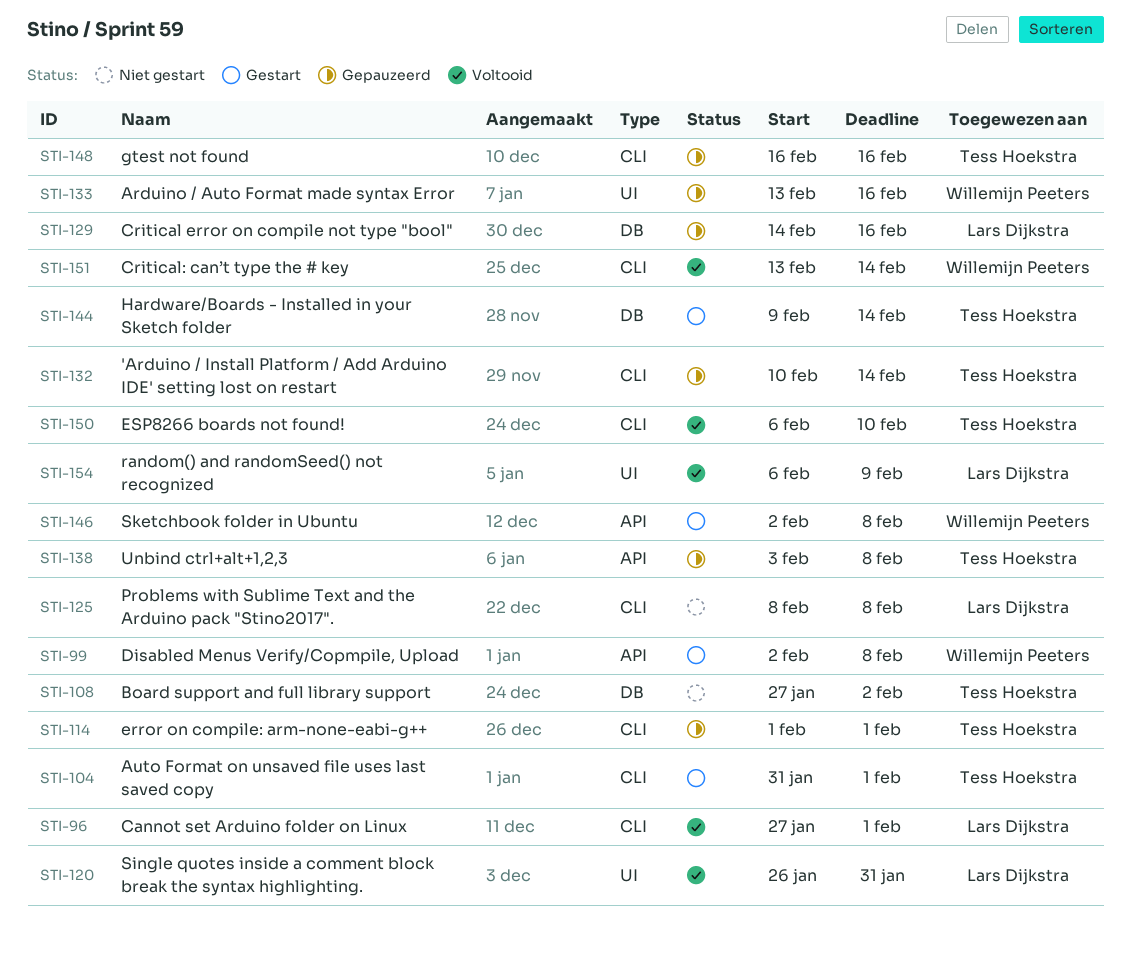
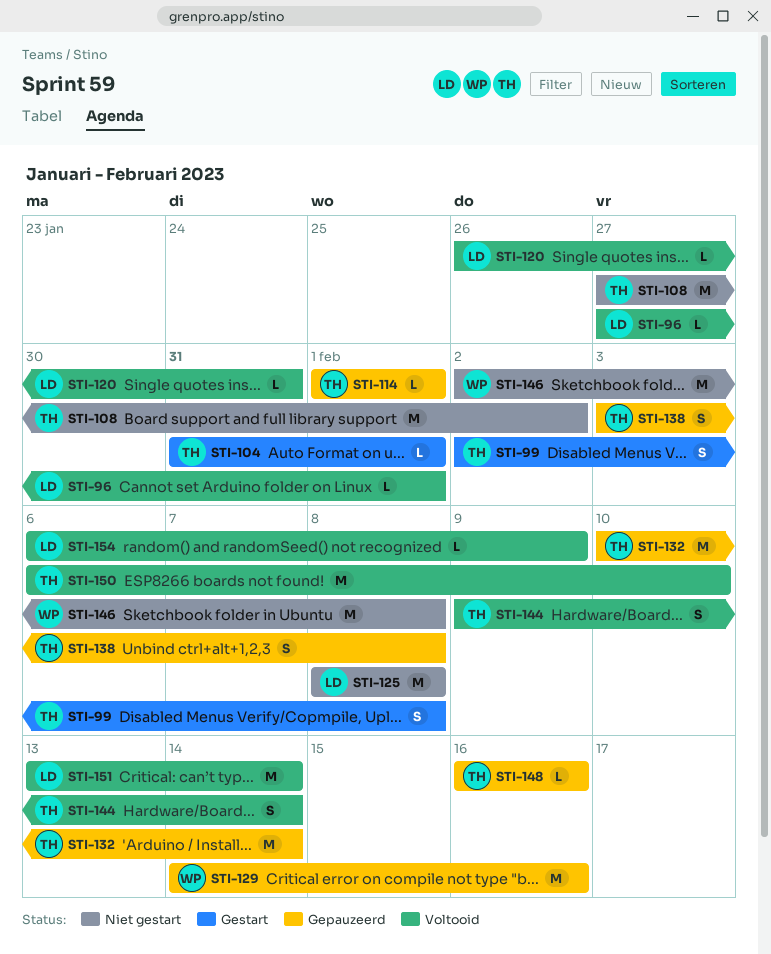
STI-99, owner: Willemijn Peeters -> Tess Hoekstra
STI-129, owner: Lars Dijkstra -> Willemijn Peeters
STI-133: present -> none
STI-144, status: Gestart -> Voltooid
STI-146, status: Gestart -> Niet gestart
STI-151, owner: Willemijn Peeters -> Lars Dijkstra

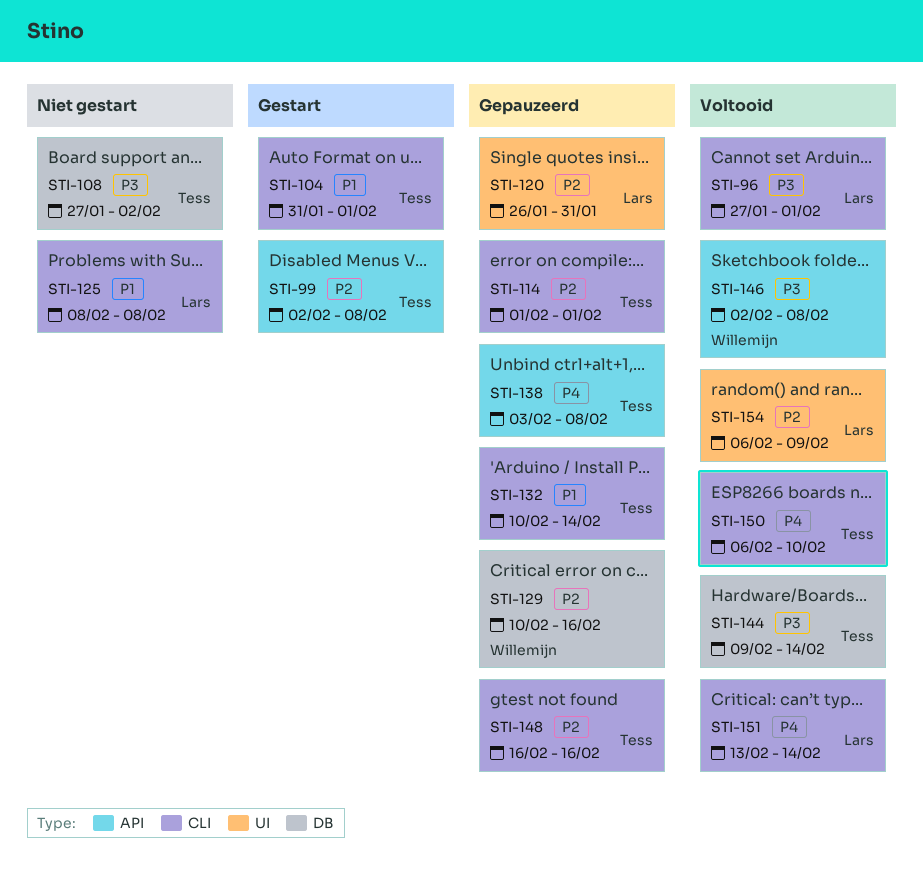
STI-120, status: Voltooid -> Gepauzeerd
STI-129, start: Feb 14 -> Feb 10
STI-146, status: Niet gestart -> Voltooid

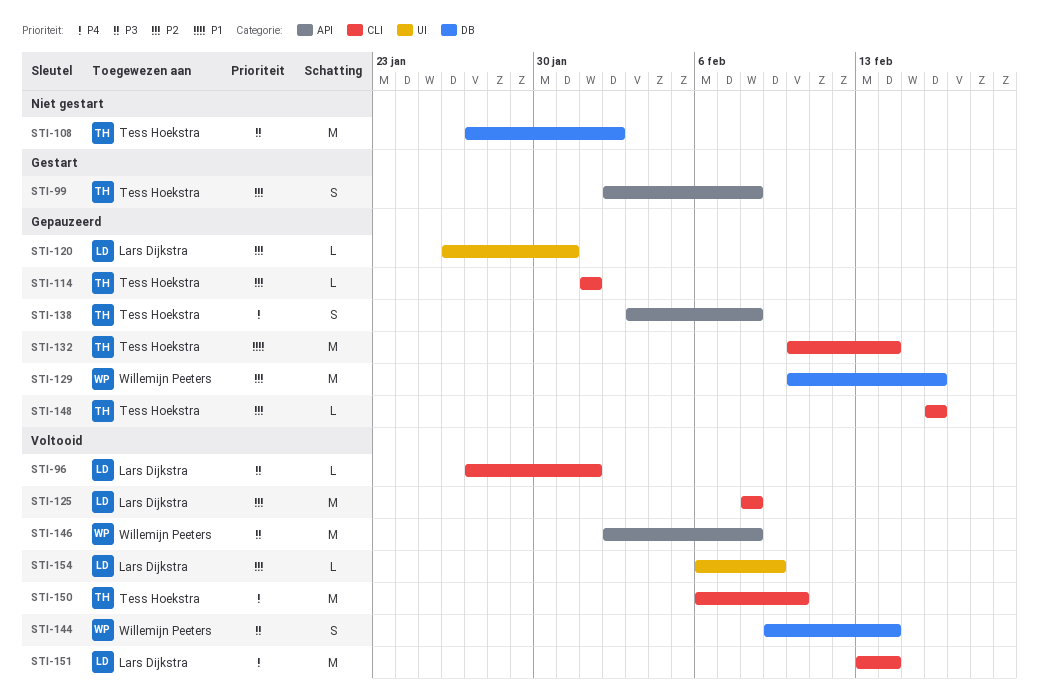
STI-104: present -> none
STI-125, status: Niet gestart -> Voltooid
STI-125, priority: P1 -> P2
STI-144, owner: Tess Hoekstra -> Willemijn Peeters

